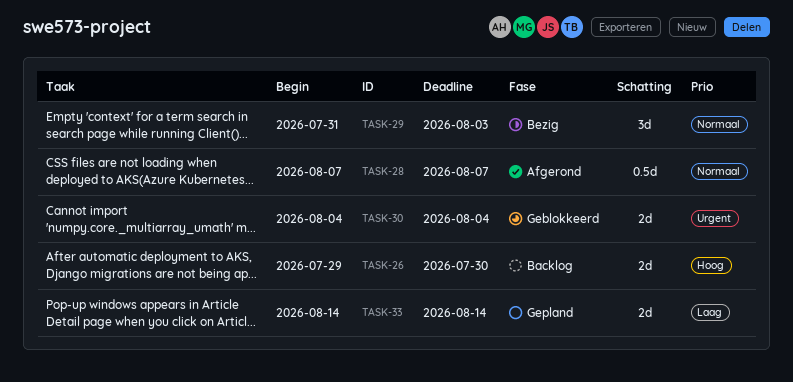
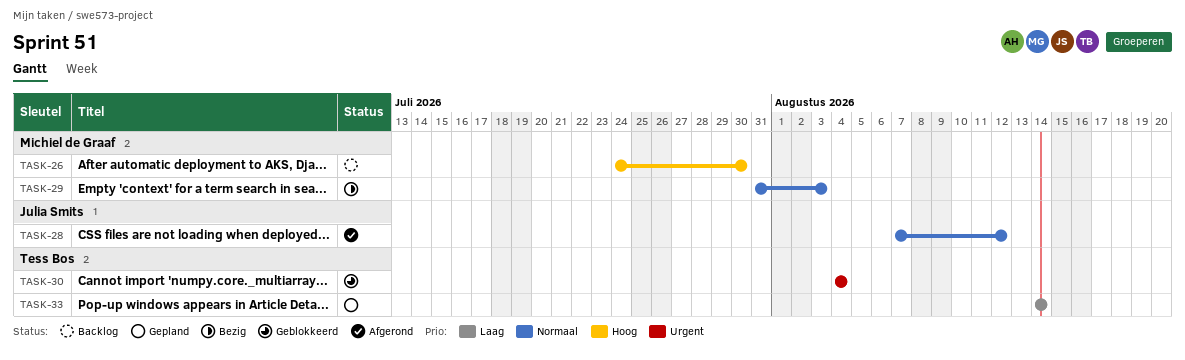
TASK-26, start: Jul 29 -> Jul 24
TASK-28, due: Aug 7 -> Aug 12

